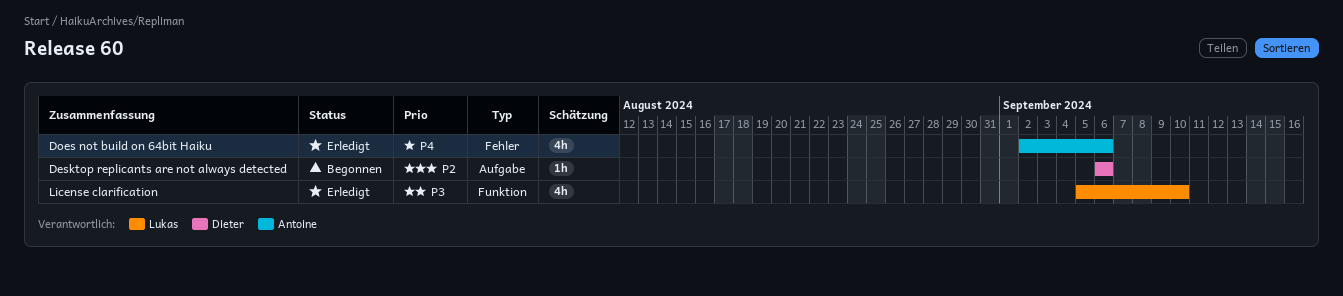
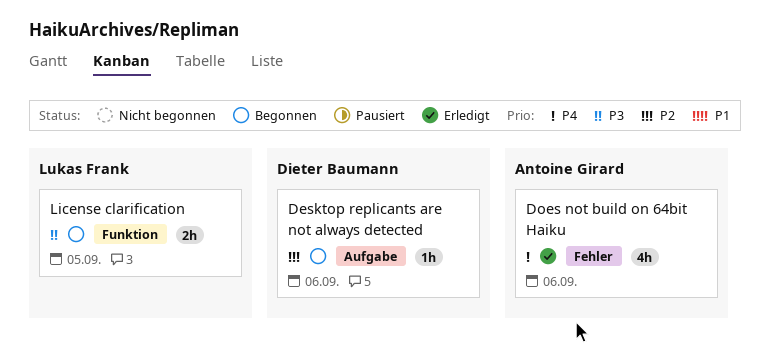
License clarification, status: Erledigt -> Begonnen
License clarification, estimate: 4h -> 2h
License clarification, due: Sep 10 -> Sep 5

